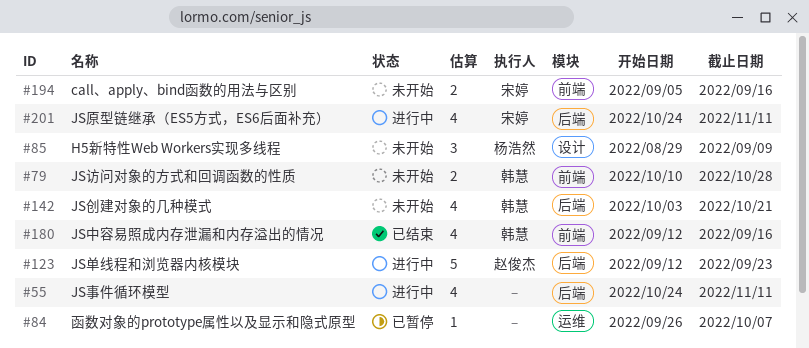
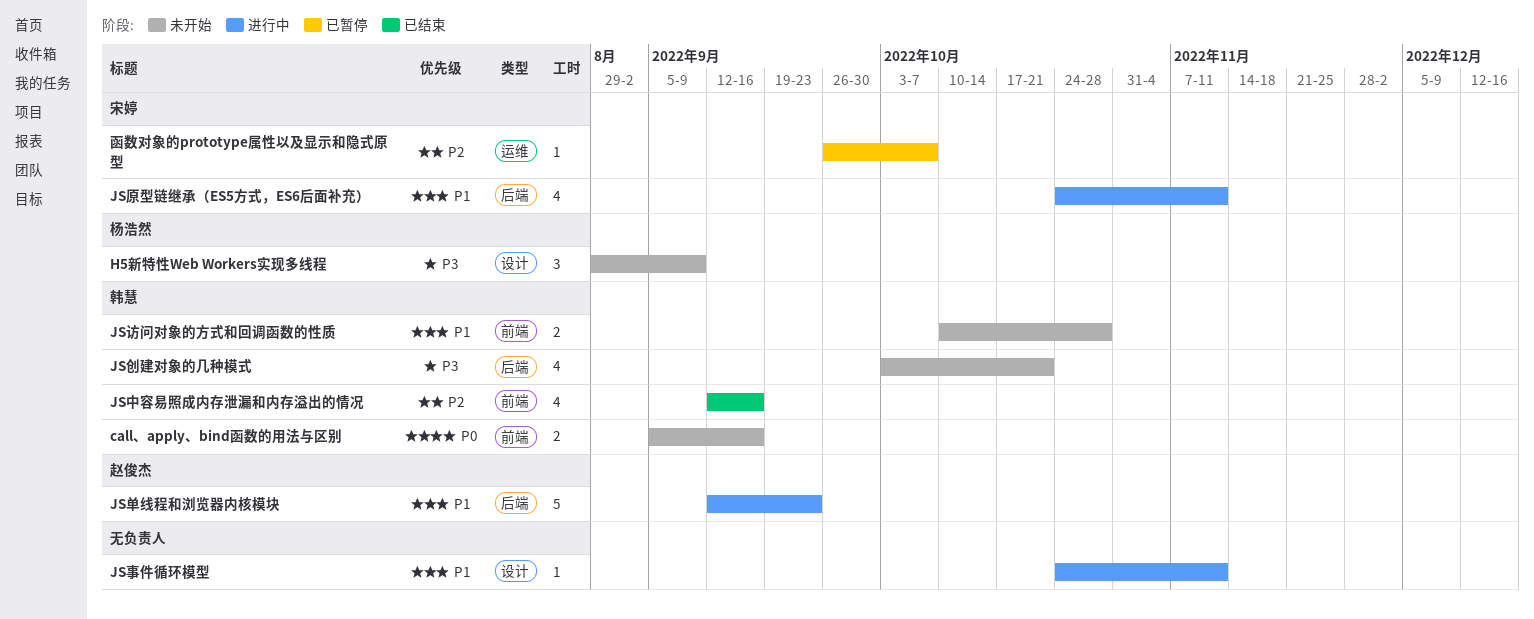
call、apply、bind函数的用法与区别, owner: 宋婷 -> 韩慧
JS事件循环模型, label: 后端 -> 设计
JS事件循环模型, estimate: 4 -> 1
函数对象的prototype属性以及显示和隐式原型, owner: none -> 宋婷

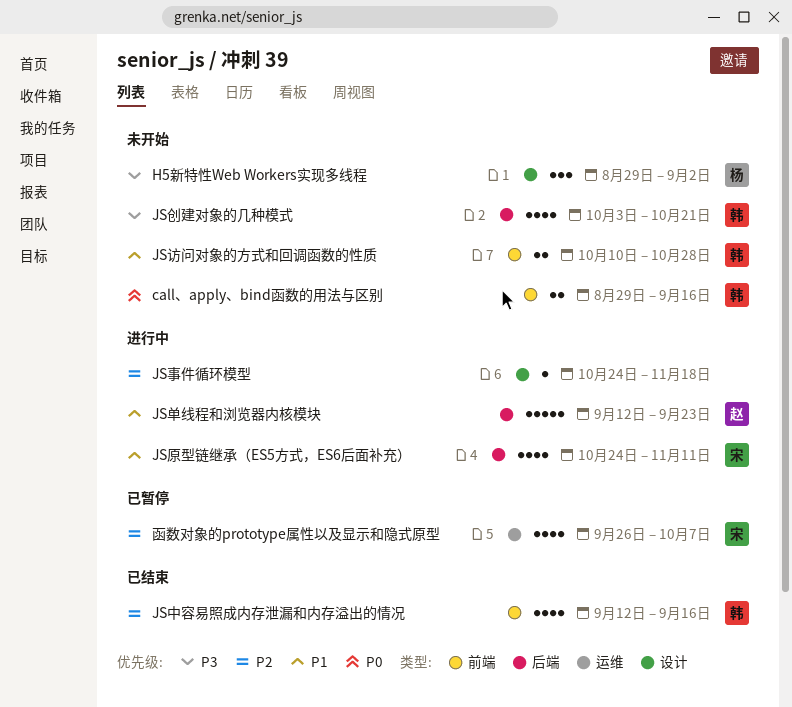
call、apply、bind函数的用法与区别, start: Sep 5 -> Aug 29
H5新特性Web Workers实现多线程, due: Sep 9 -> Sep 2
JS事件循环模型, priority: P1 -> P2
JS事件循环模型, due: Nov 11 -> Nov 18
函数对象的prototype属性以及显示和隐式原型, estimate: 1 -> 4

